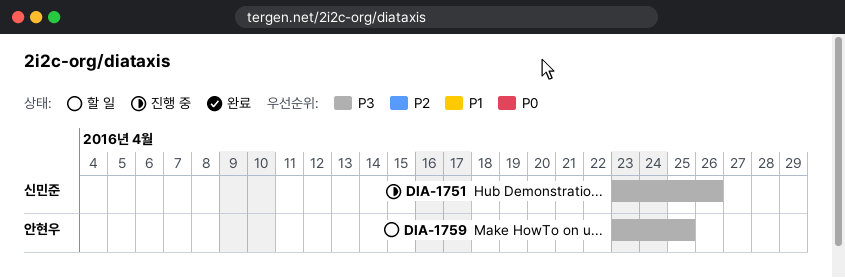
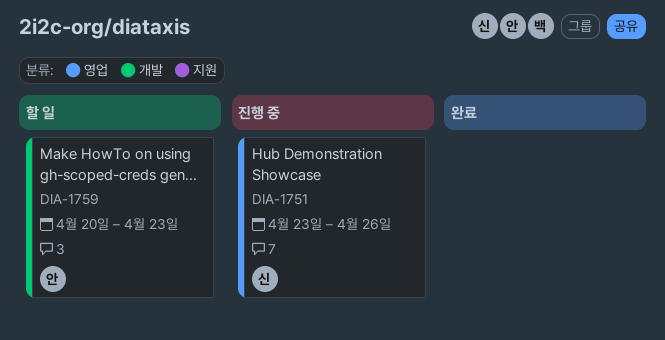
DIA-1759, start: Apr 23 -> Apr 20
DIA-1759, due: Apr 25 -> Apr 23

